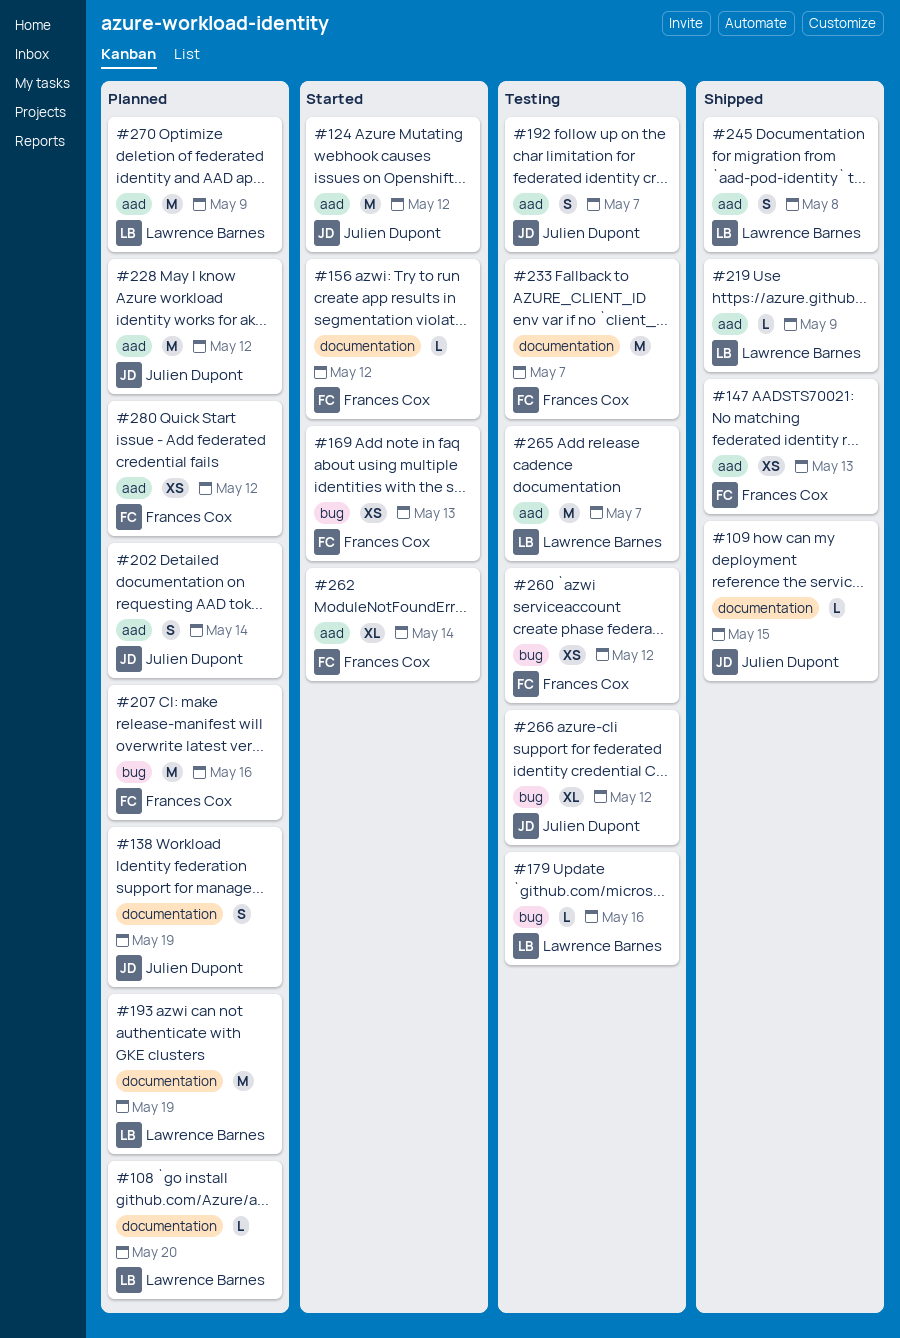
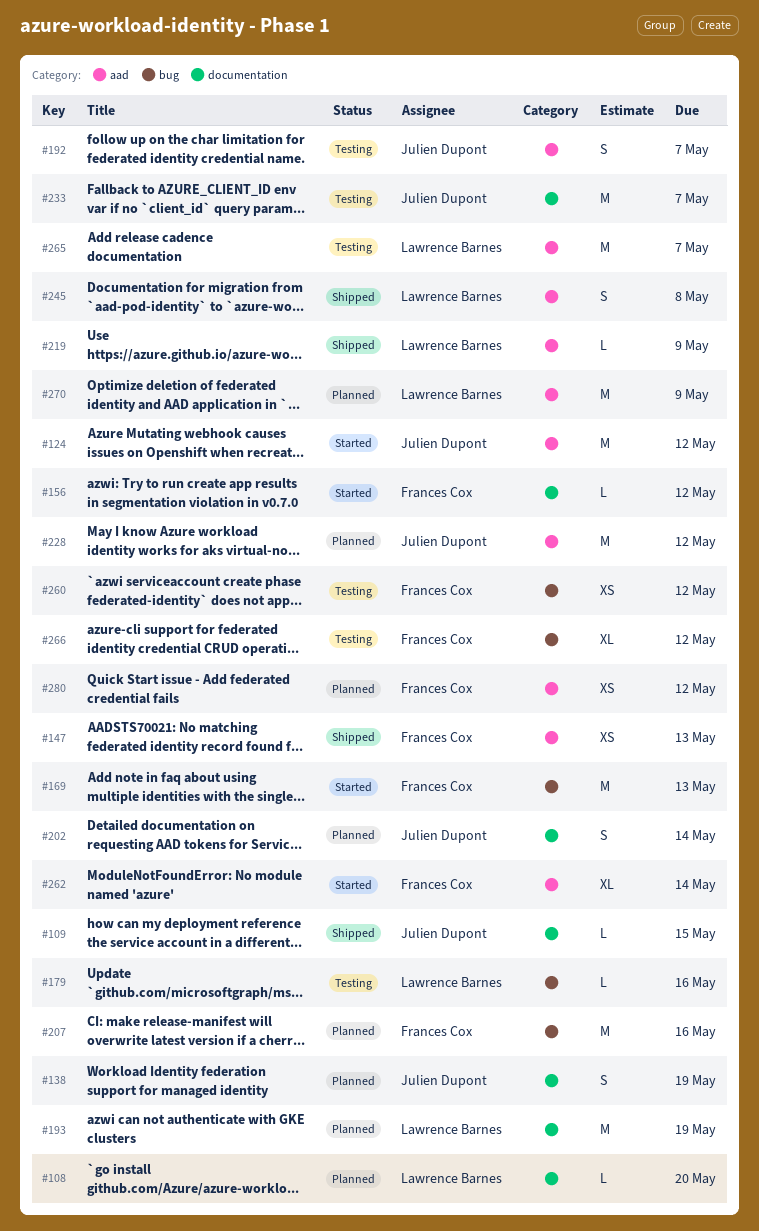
#169, estimate: XS -> M
#202, label: aad -> documentation
#233, owner: Frances Cox -> Julien Dupont
#266, owner: Julien Dupont -> Frances Cox

